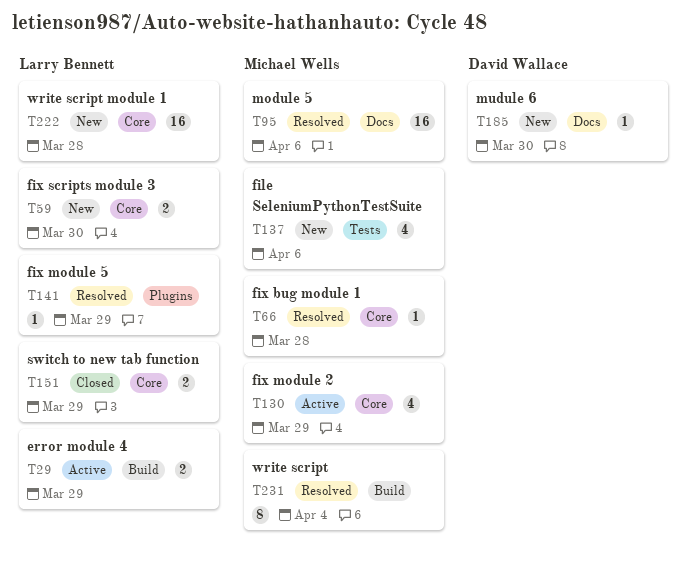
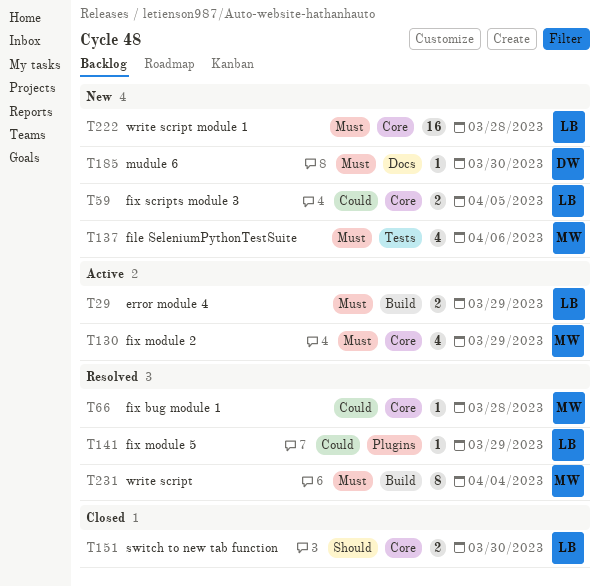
T59, due: Mar 30 -> Apr 5
T95: present -> none
T151, due: Mar 29 -> Mar 30

